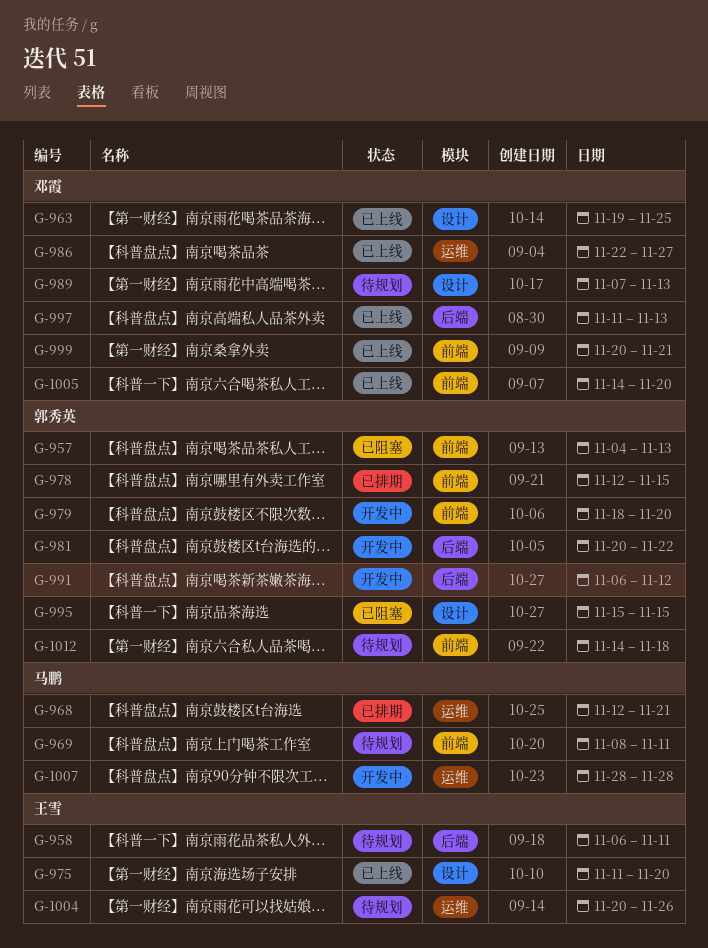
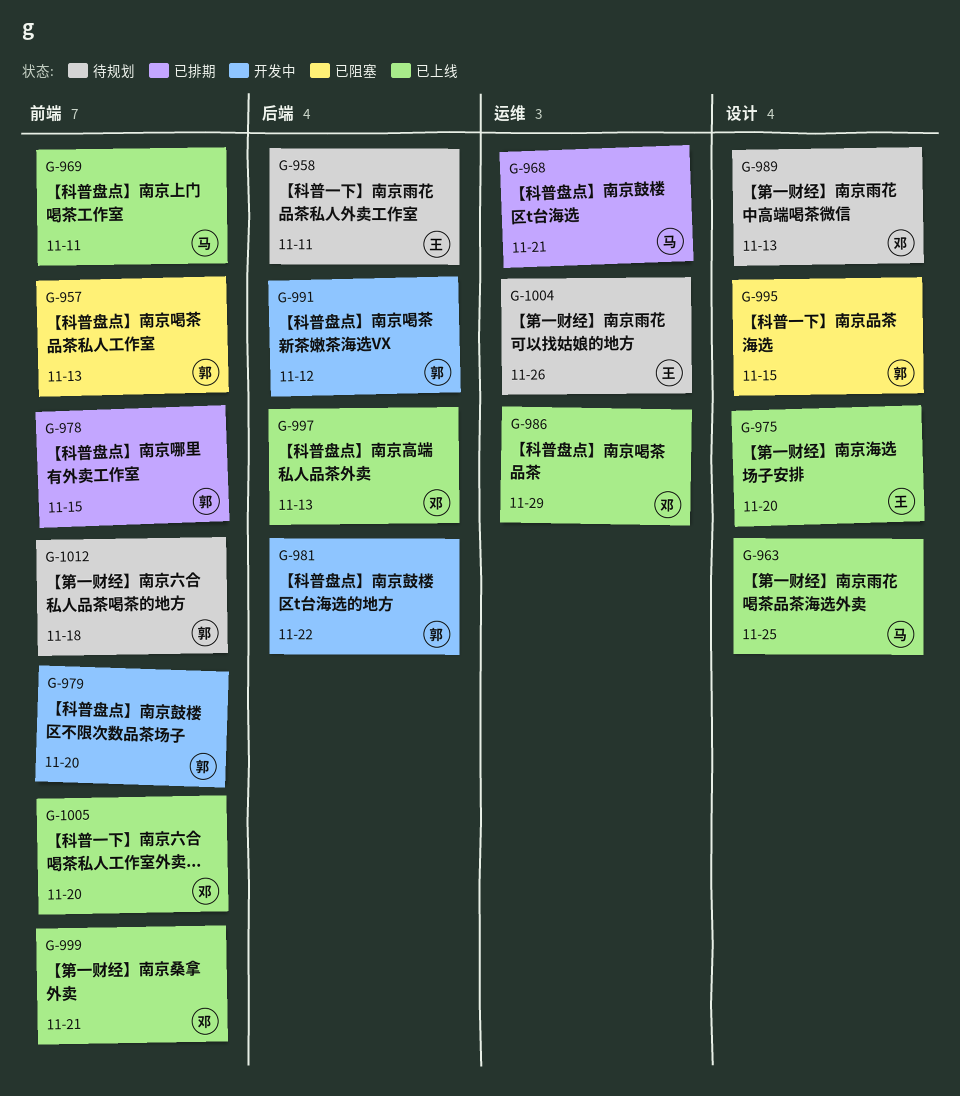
G-963, owner: 邓霞 -> 马鹏
G-969, status: 待规划 -> 已上线
G-986, due: Nov 27 -> Nov 29
G-1007: present -> none

